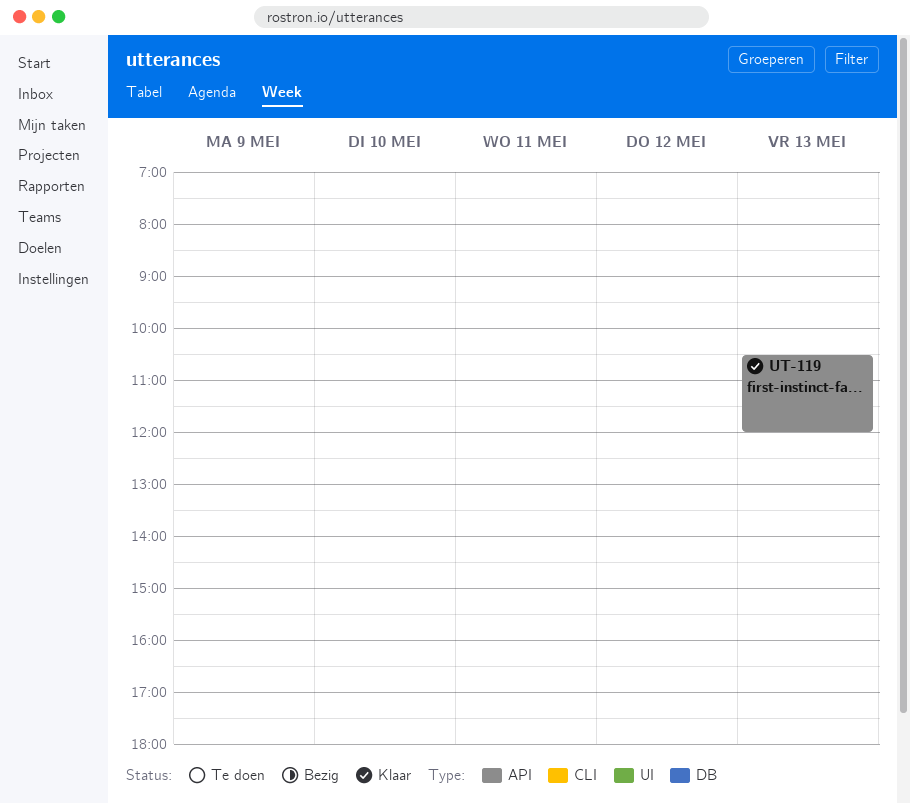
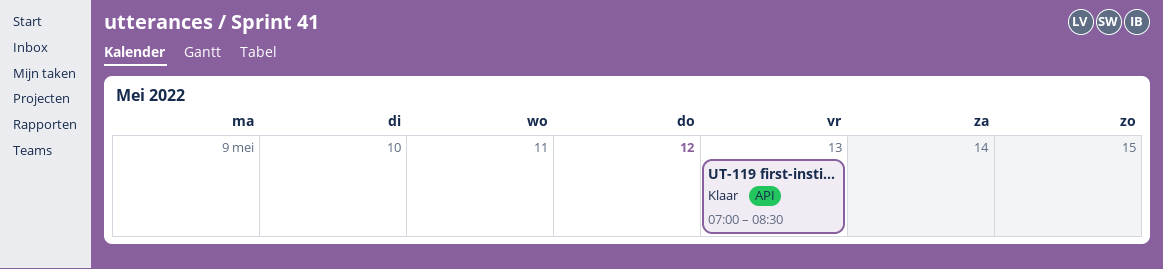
UT-119, begins: 10:30 -> 07:00
UT-119, ends: 12:00 -> 08:30

